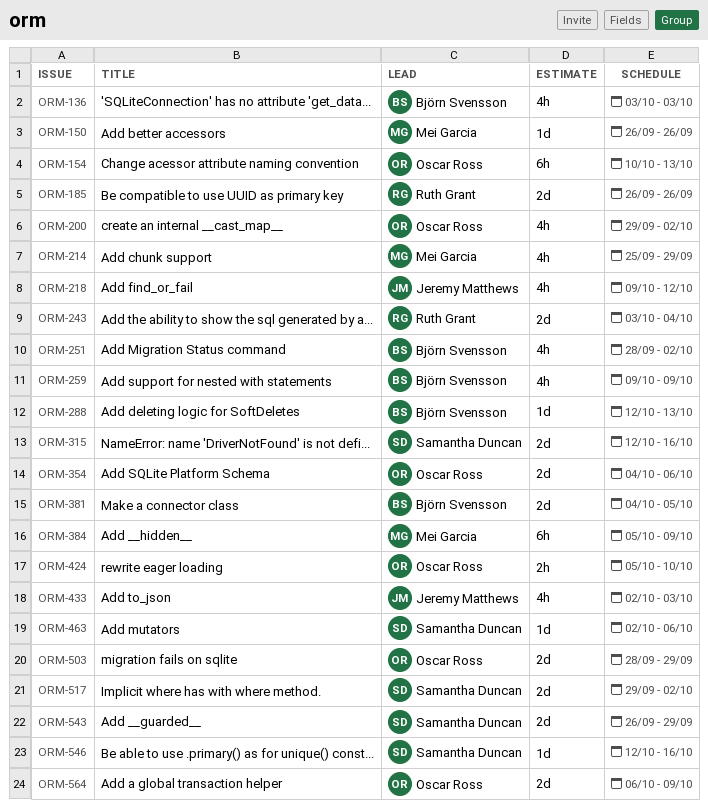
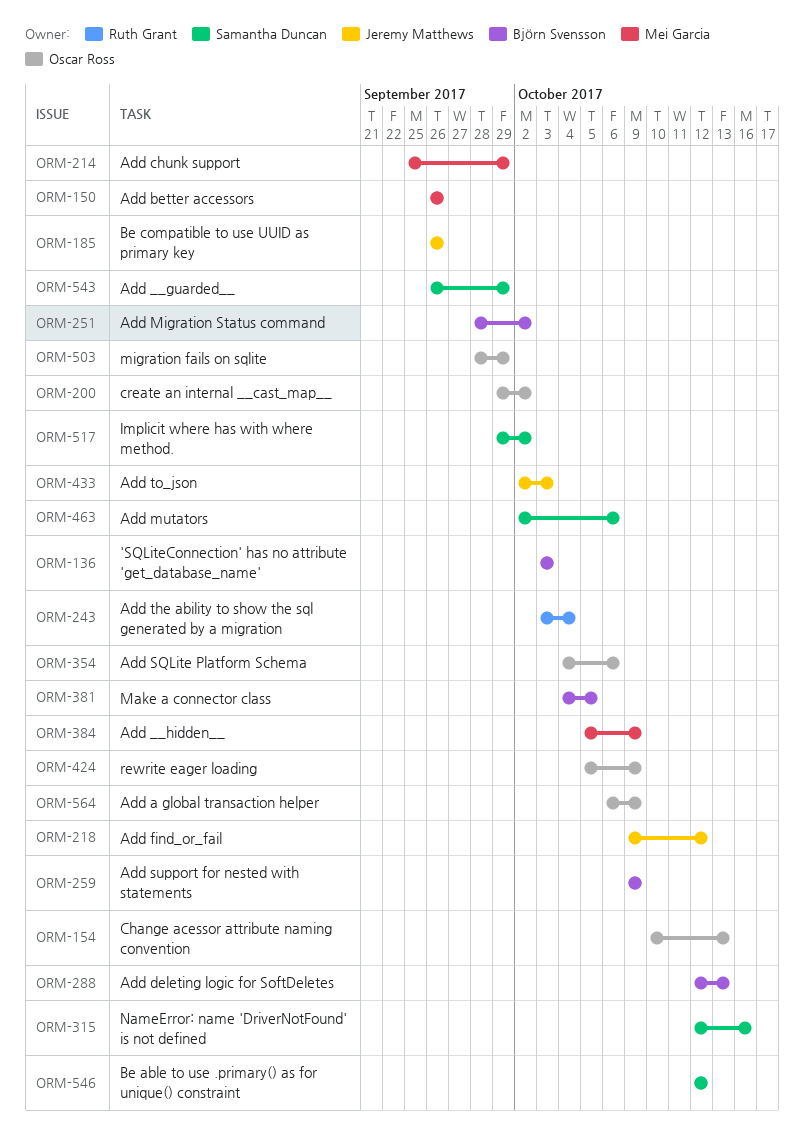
ORM-185, owner: Ruth Grant -> Jeremy Matthews
ORM-424, due: Oct 10 -> Oct 9
ORM-546, due: Oct 16 -> Oct 12

